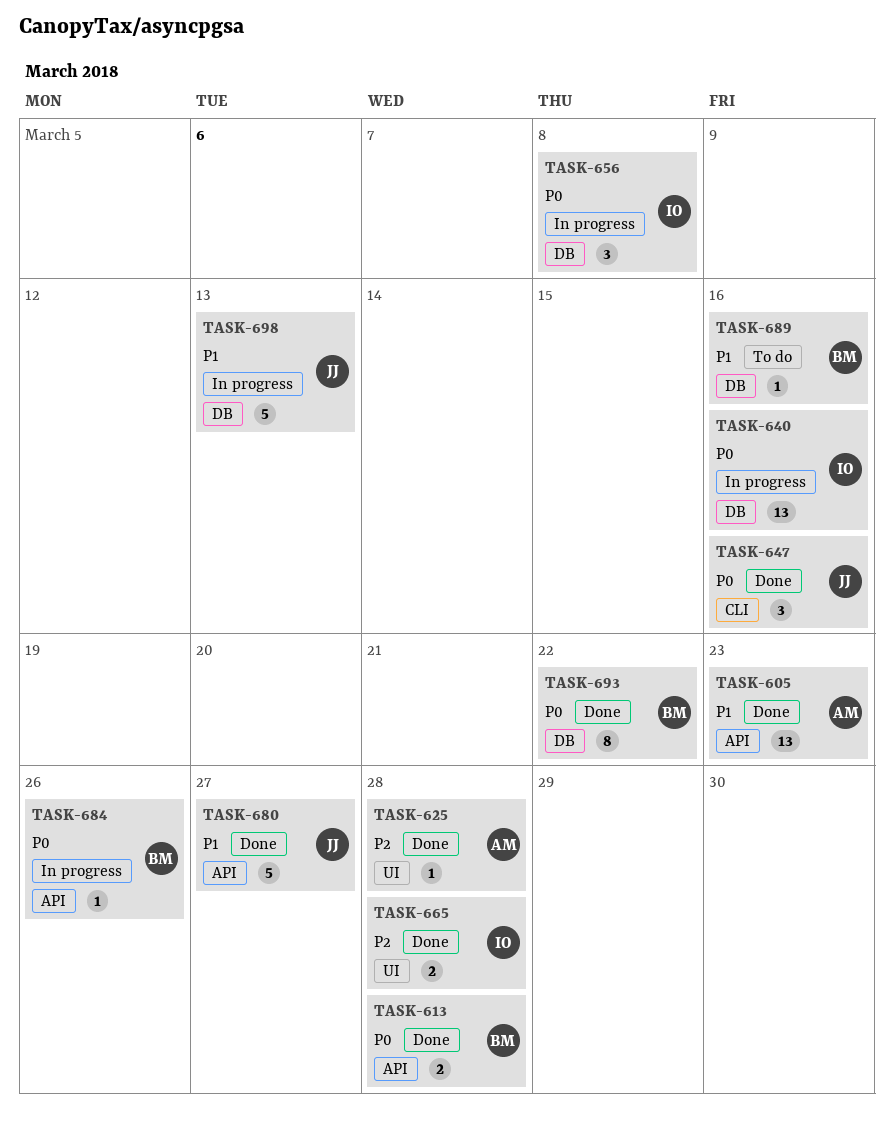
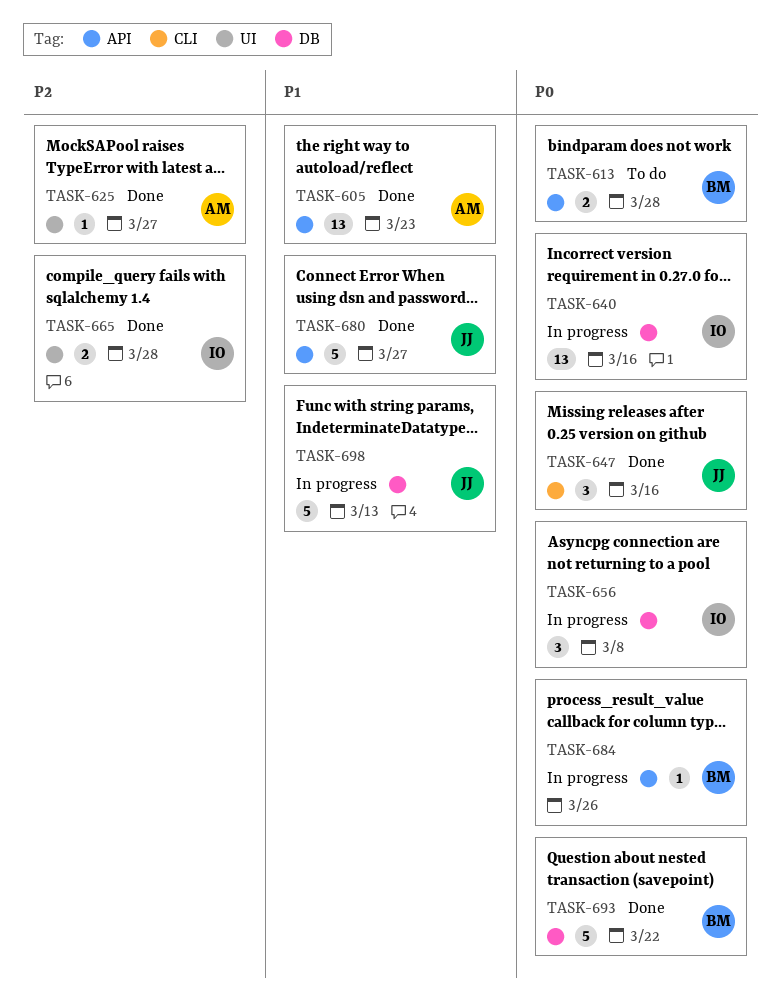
TASK-613, status: Done -> To do
TASK-625, due: Mar 28 -> Mar 27
TASK-689: present -> none
TASK-693, estimate: 8 -> 5

